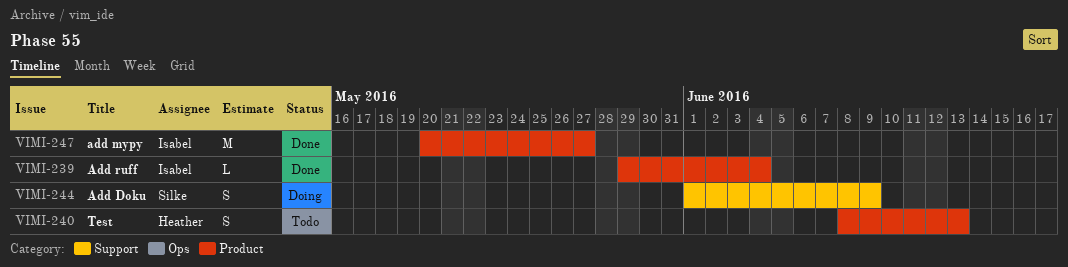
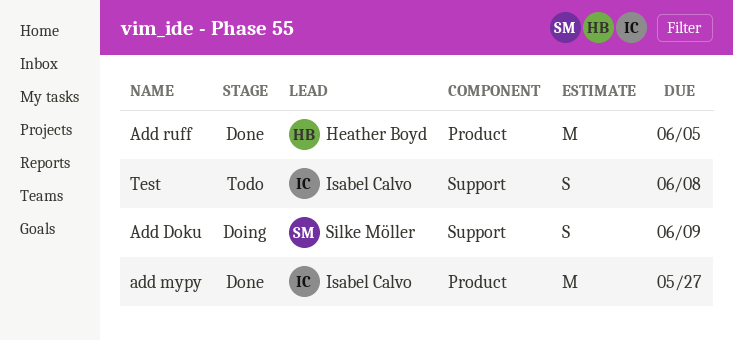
Add ruff, owner: Isabel Calvo -> Heather Boyd
Add ruff, estimate: L -> M
Add ruff, due: Jun 4 -> Jun 5
Test, owner: Heather Boyd -> Isabel Calvo
Test, label: Product -> Support
Test, due: Jun 13 -> Jun 8

